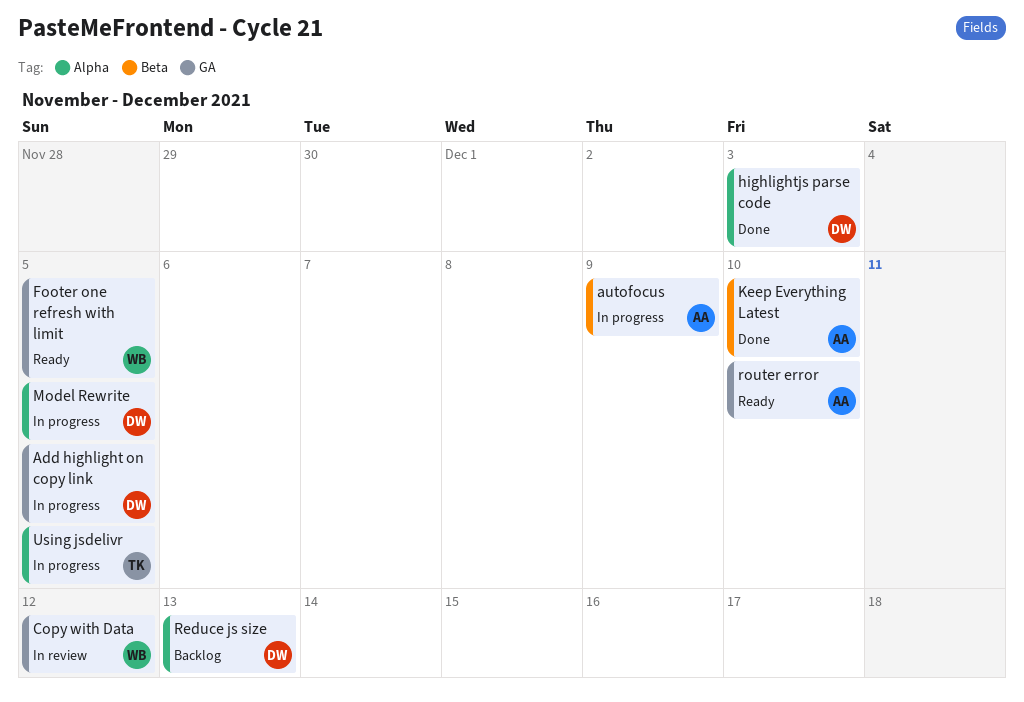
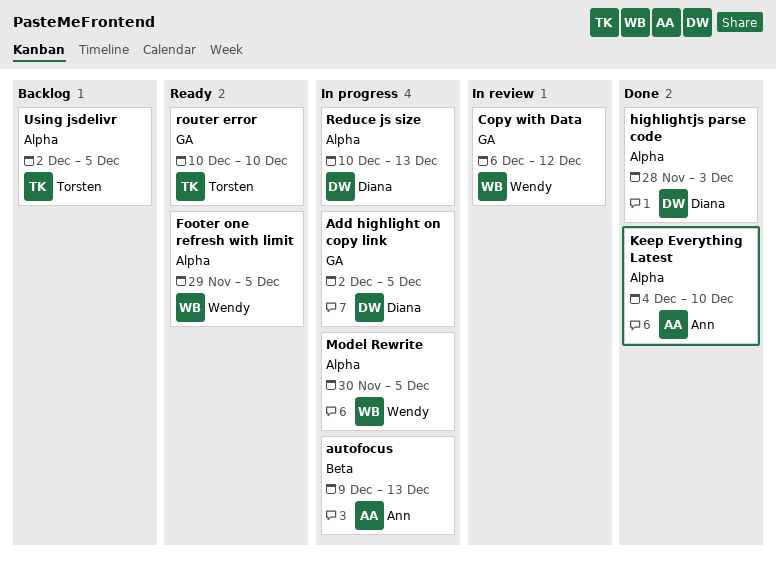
autofocus, due: Dec 9 -> Dec 13
Footer one refresh with limit, label: GA -> Alpha
Keep Everything Latest, label: Beta -> Alpha
Model Rewrite, owner: Diana -> Wendy
Reduce js size, status: Backlog -> In progress
router error, owner: Ann -> Torsten
Using jsdelivr, status: In progress -> Backlog

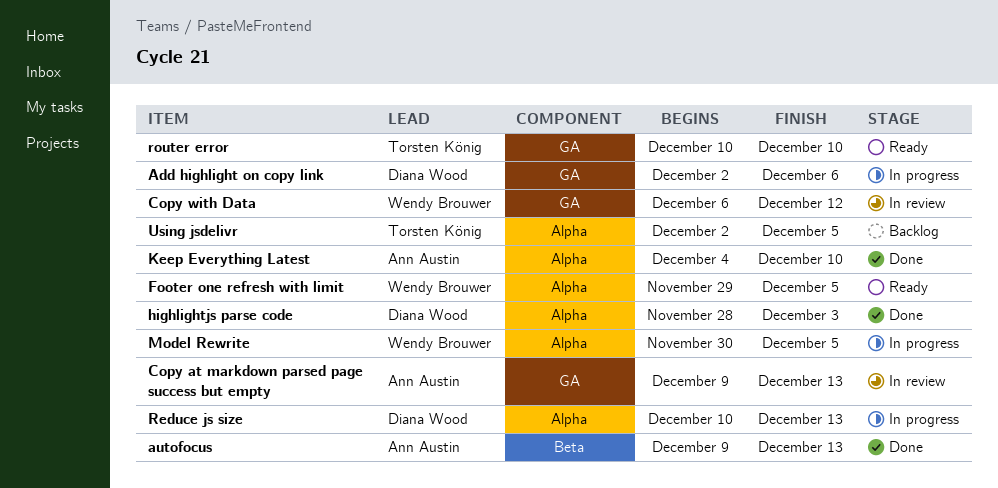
Add highlight on copy link, due: Dec 5 -> Dec 6
autofocus, status: In progress -> Done
Copy at markdown parsed page success but empty: none -> present

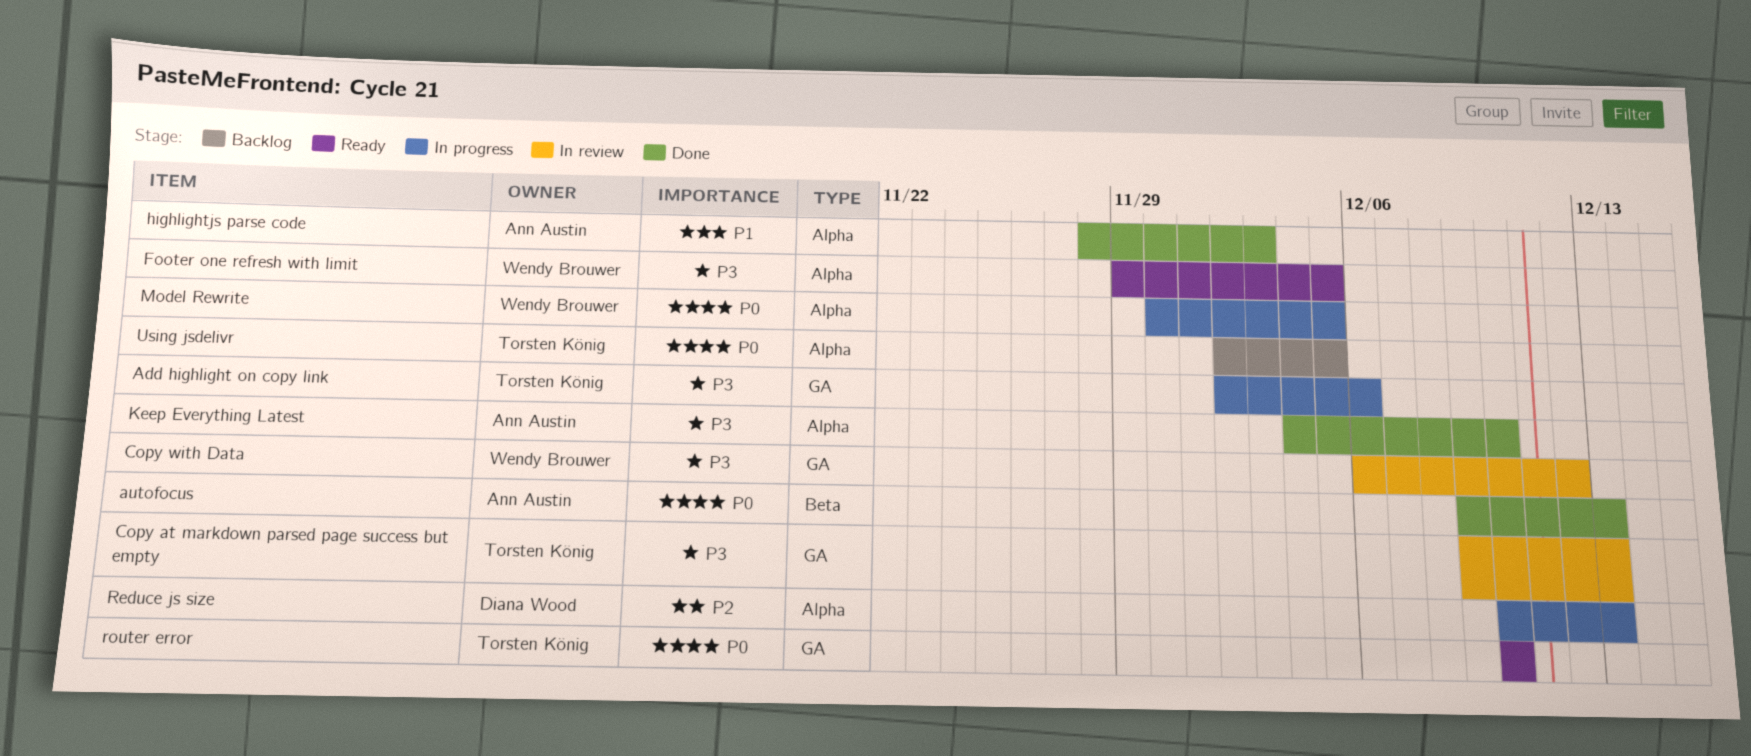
Add highlight on copy link, owner: Diana Wood -> Torsten König
Copy at markdown parsed page success but empty, owner: Ann Austin -> Torsten König
highlightjs parse code, owner: Diana Wood -> Ann Austin

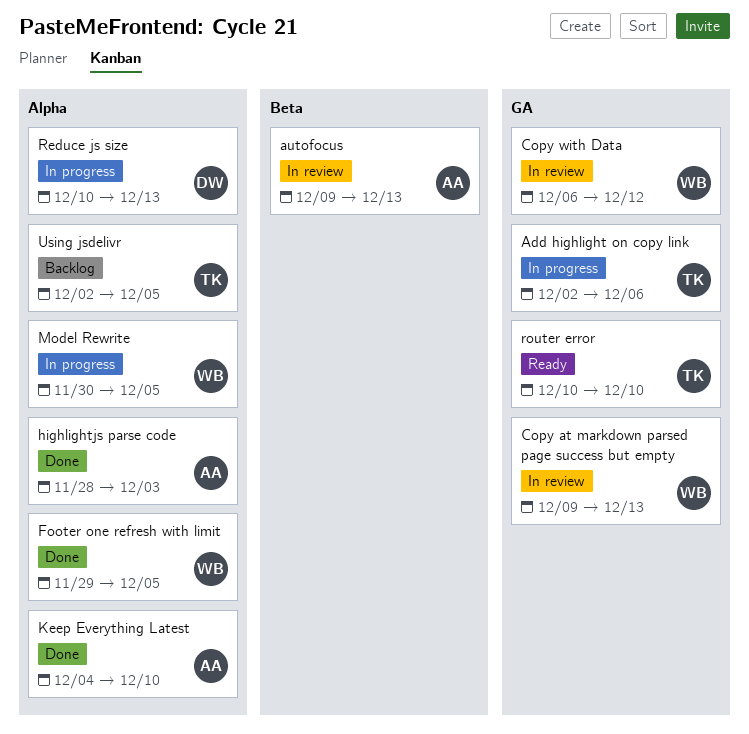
autofocus, status: Done -> In review
Copy at markdown parsed page success but empty, owner: Torsten König -> Wendy Brouwer
Footer one refresh with limit, status: Ready -> Done

